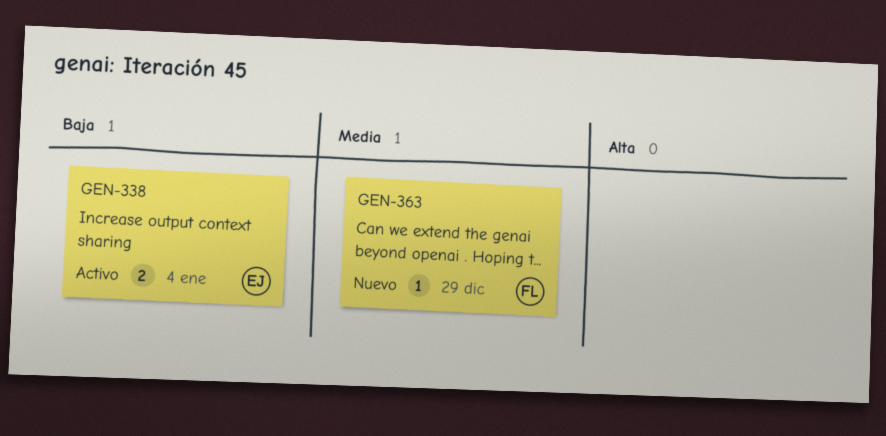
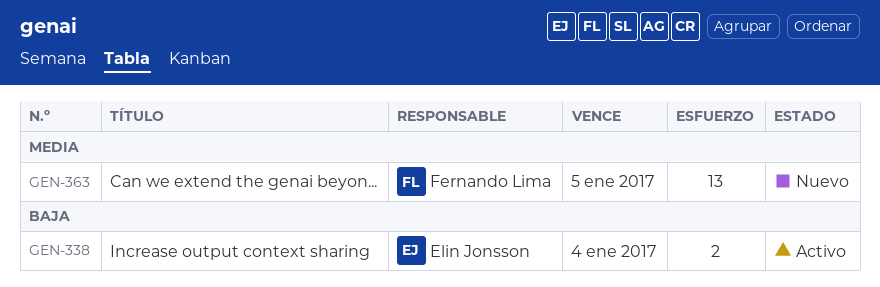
GEN-363, estimate: 1 -> 13
GEN-363, due: Dec 29 -> Jan 5

